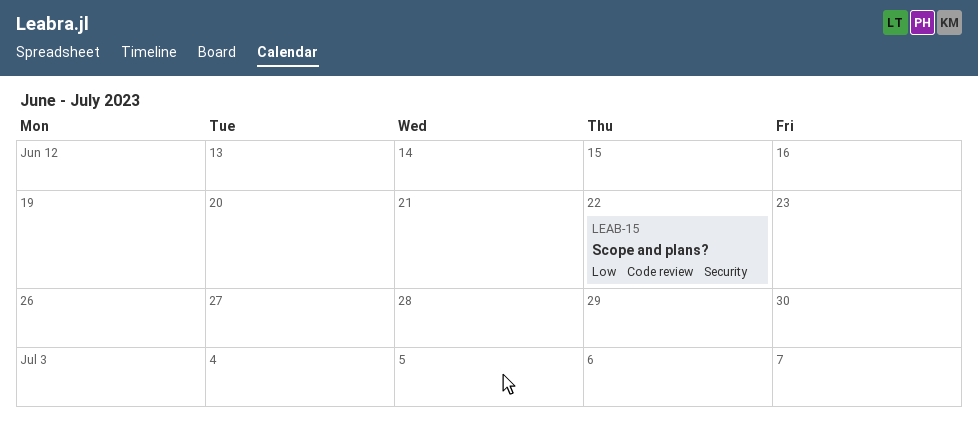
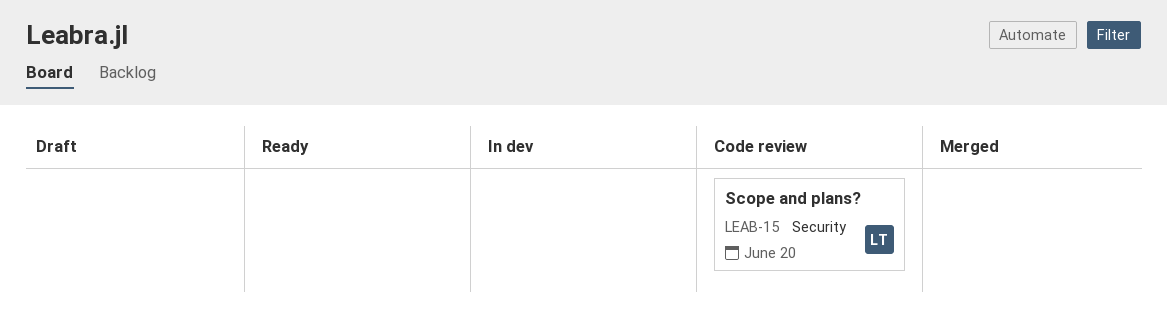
LEAB-15, due: Jun 22 -> Jun 20

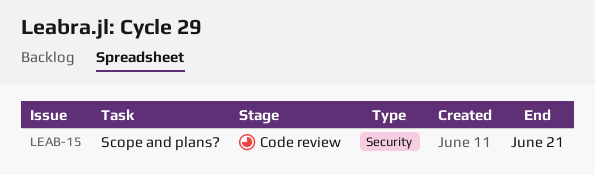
LEAB-15, due: Jun 20 -> Jun 21

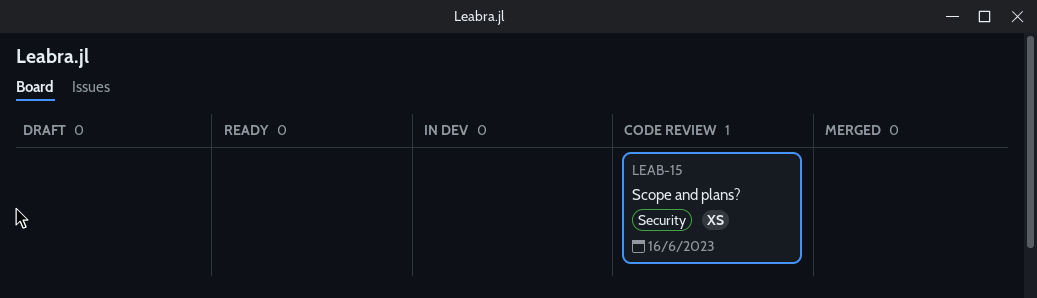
LEAB-15, due: Jun 21 -> Jun 16

